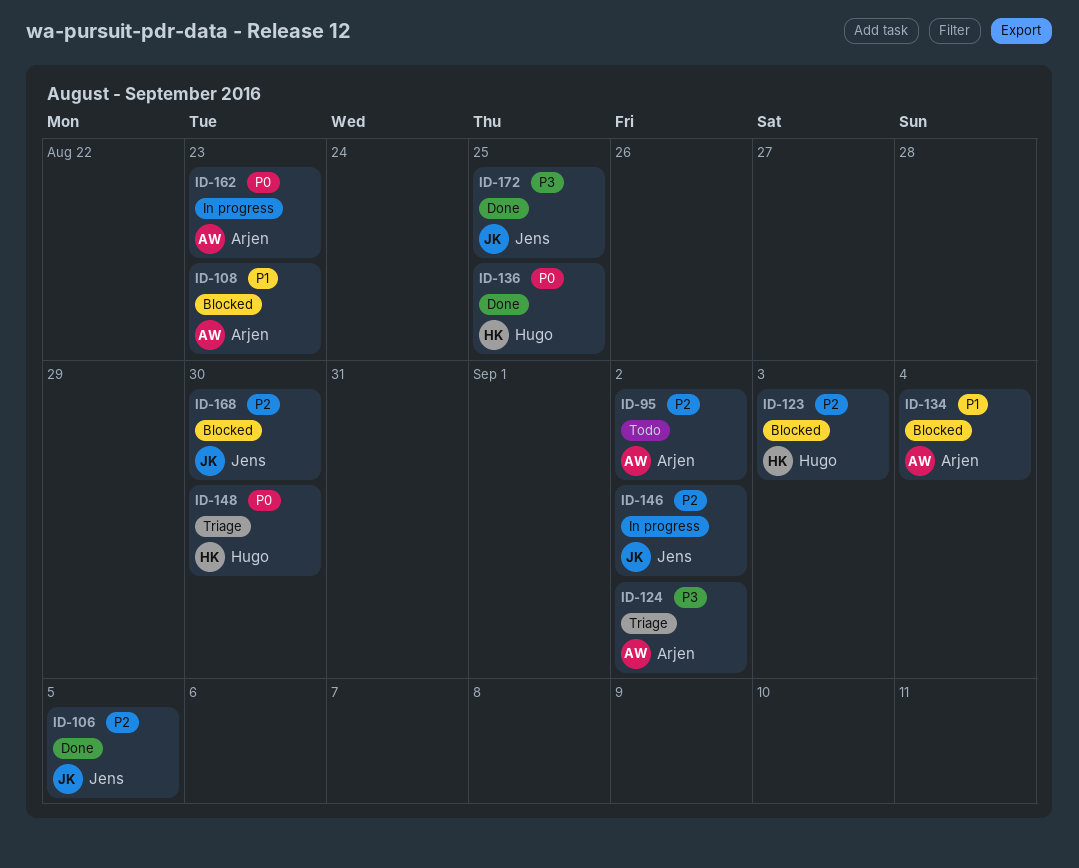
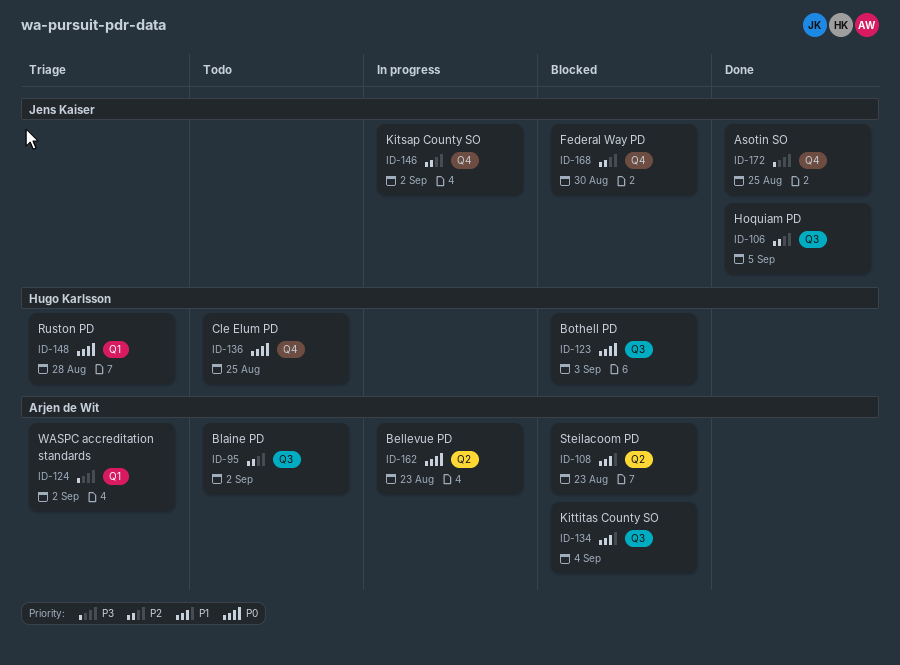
ID-123, priority: P2 -> P0
ID-136, status: Done -> Todo
ID-148, due: Aug 30 -> Aug 28

